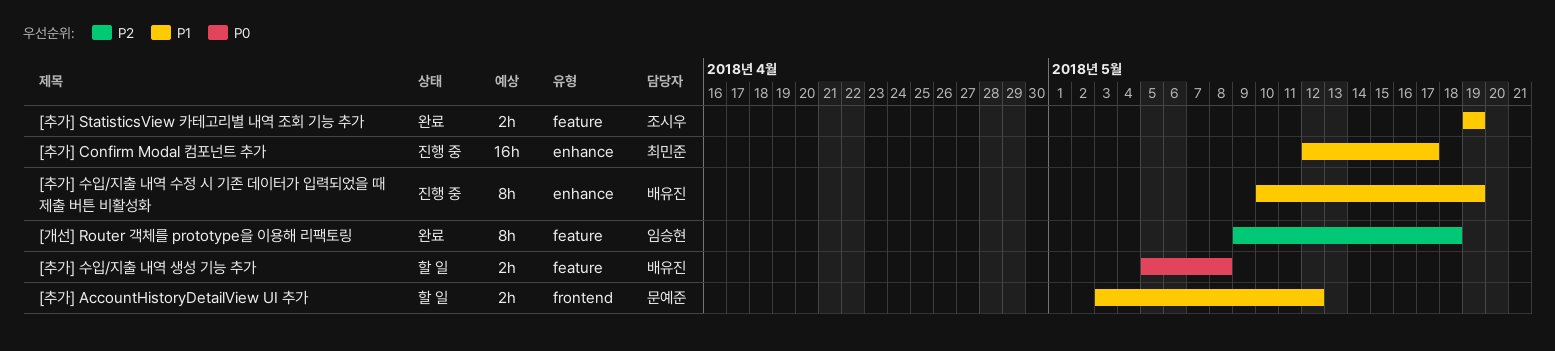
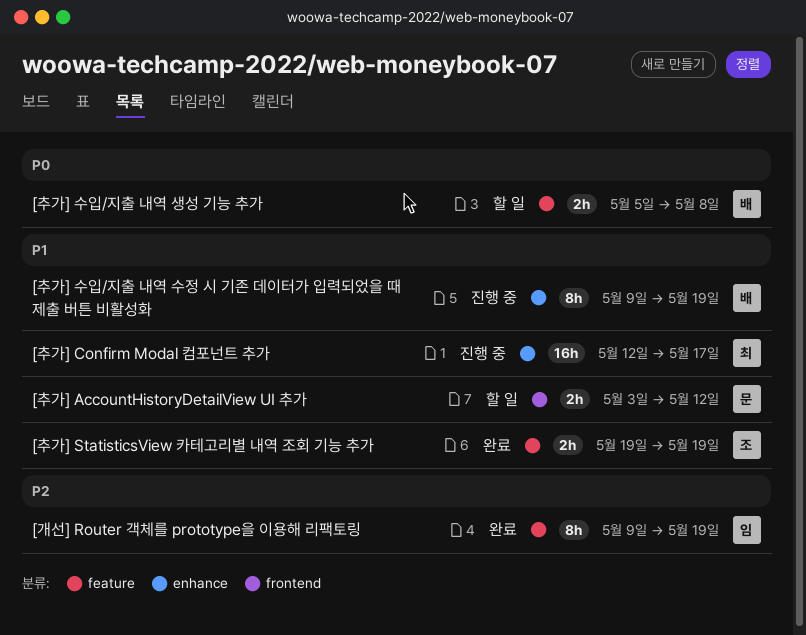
[개선] Router 객체를 prototype을 이용해 리팩토링, due: May 18 -> May 19
[추가] 수입/지출 내역 수정 시 기존 데이터가 입력되었을 때 제출 버튼 비활성화, start: May 10 -> May 9

